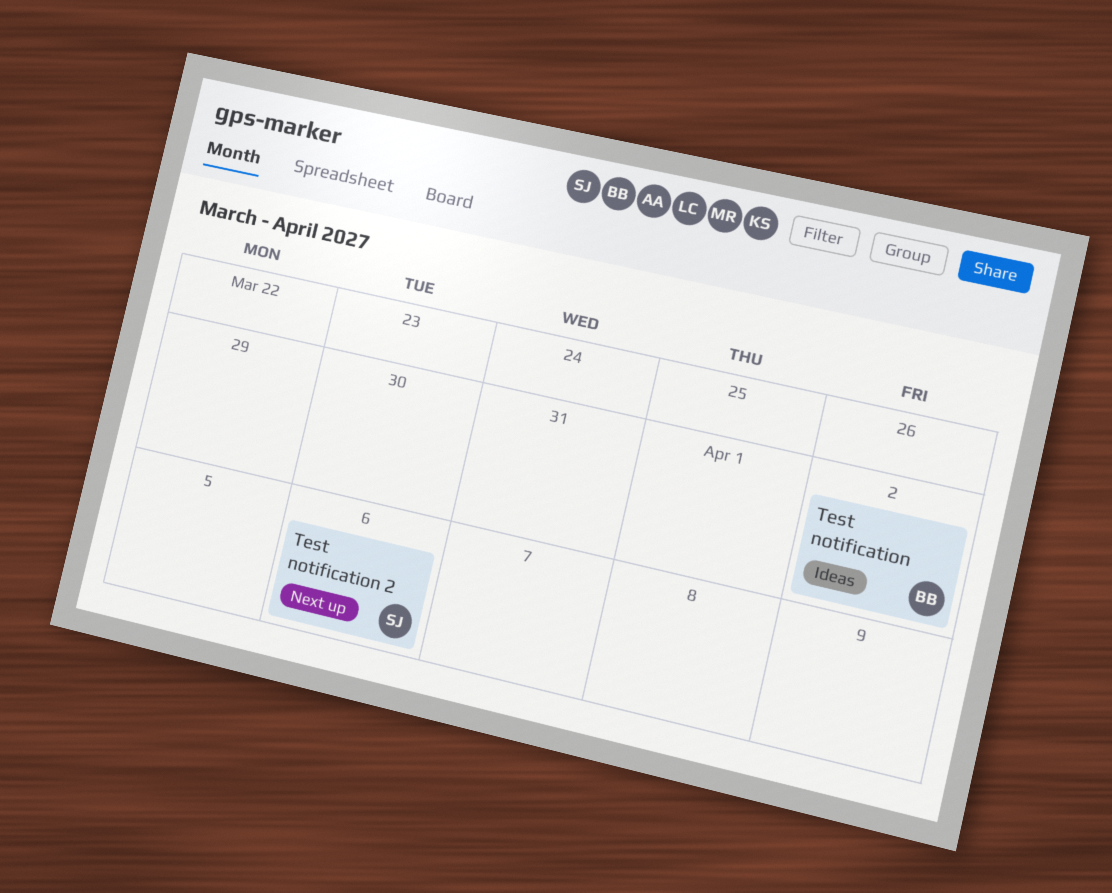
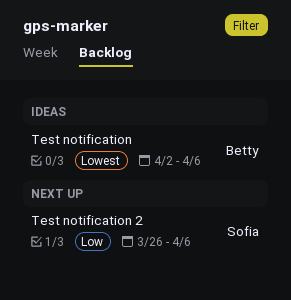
Test notification, due: Apr 2 -> Apr 6

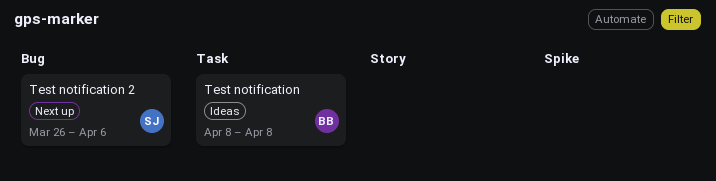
Test notification, start: Apr 2 -> Apr 8
Test notification, due: Apr 6 -> Apr 8

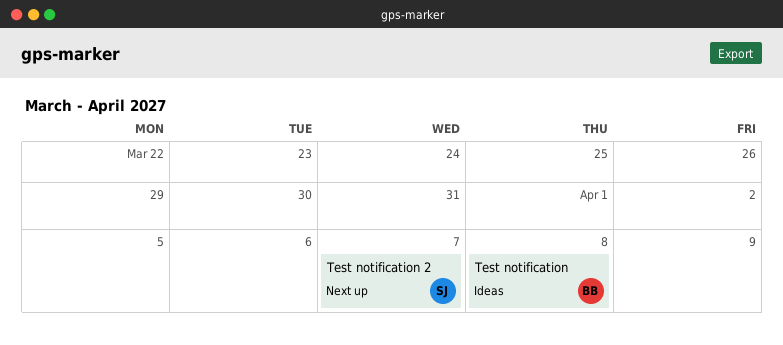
Test notification 2, due: Apr 6 -> Apr 7

